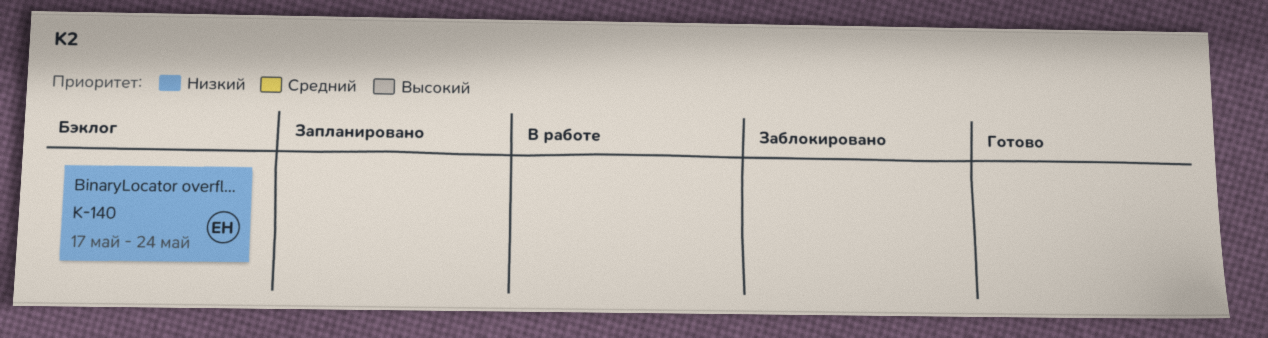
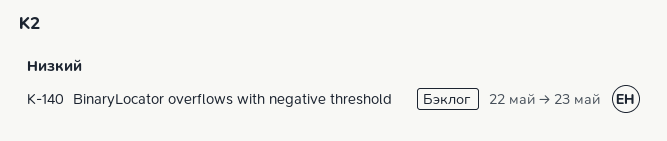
K-140, start: May 17 -> May 22
K-140, due: May 24 -> May 23

